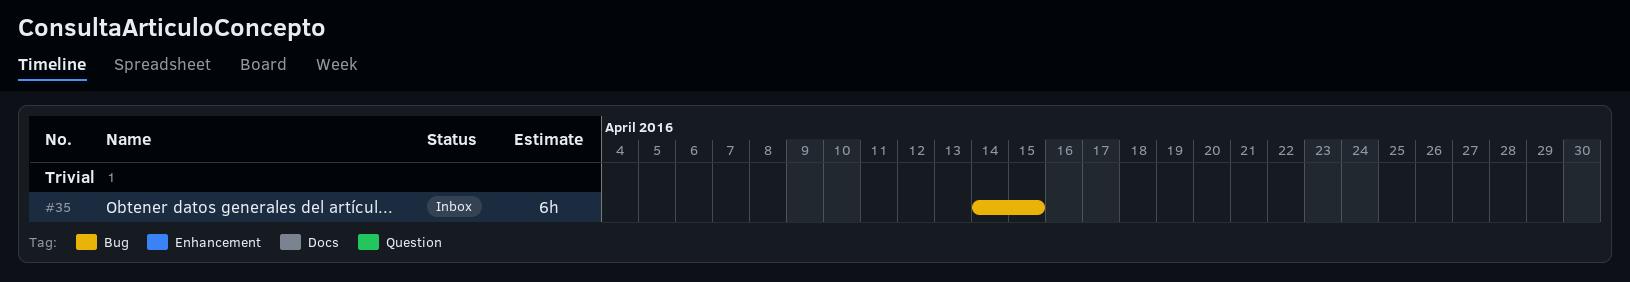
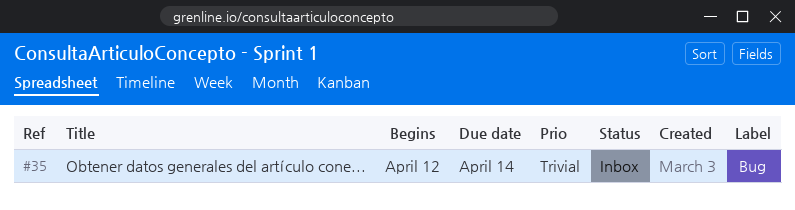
#35, start: Apr 14 -> Apr 12
#35, due: Apr 15 -> Apr 14

